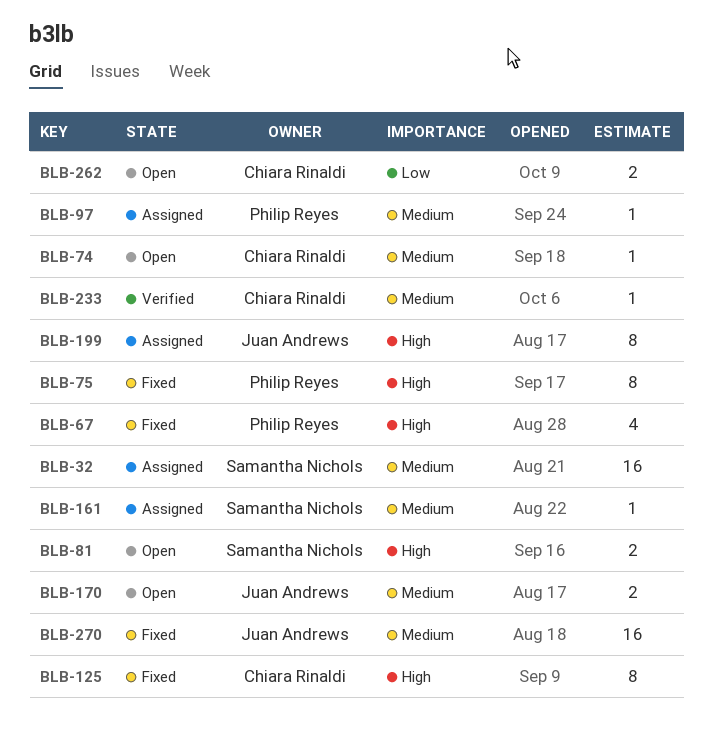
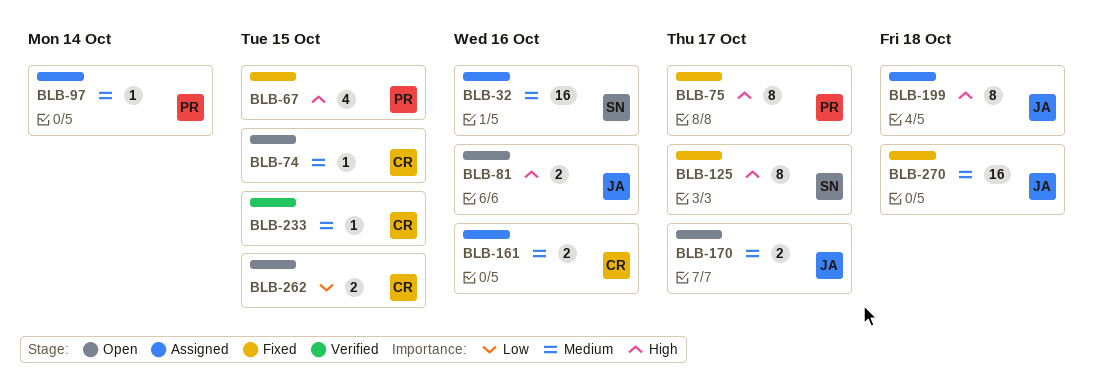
BLB-81, owner: Samantha Nichols -> Juan Andrews
BLB-125, owner: Chiara Rinaldi -> Samantha Nichols
BLB-161, owner: Samantha Nichols -> Chiara Rinaldi
BLB-161, estimate: 1 -> 2

